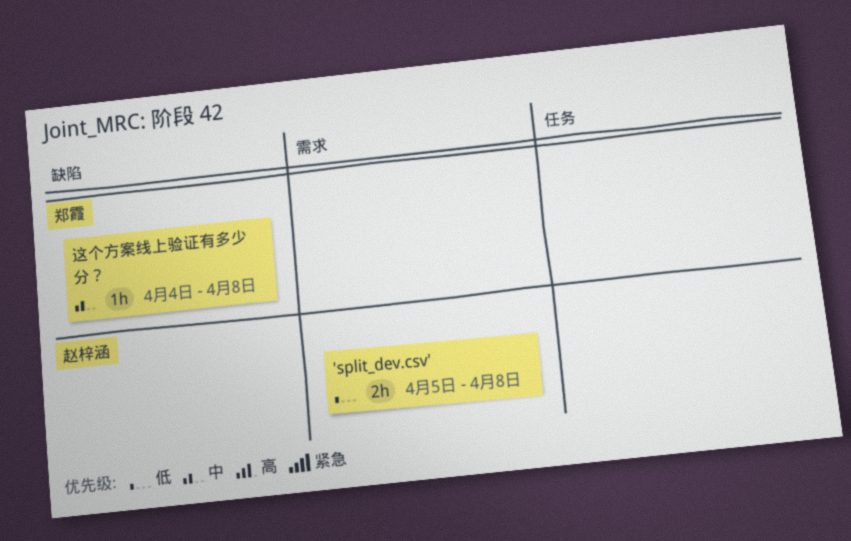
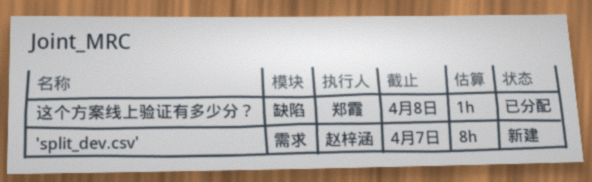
'split_dev.csv', estimate: 2h -> 8h
'split_dev.csv', due: Apr 8 -> Apr 7

